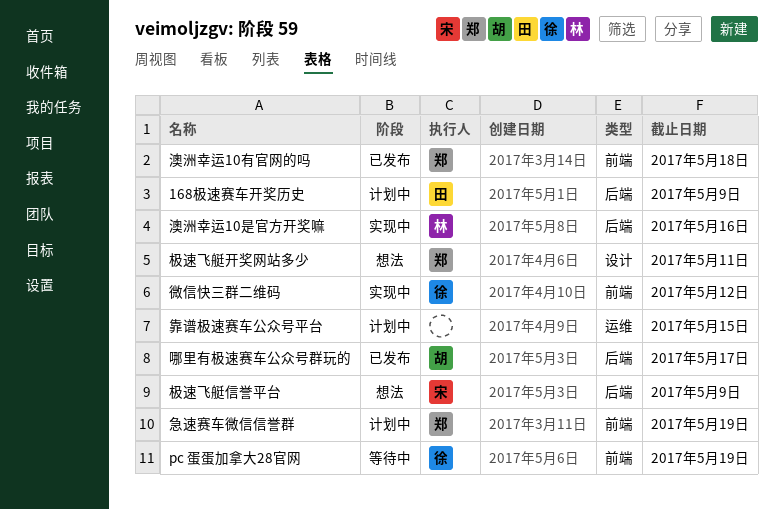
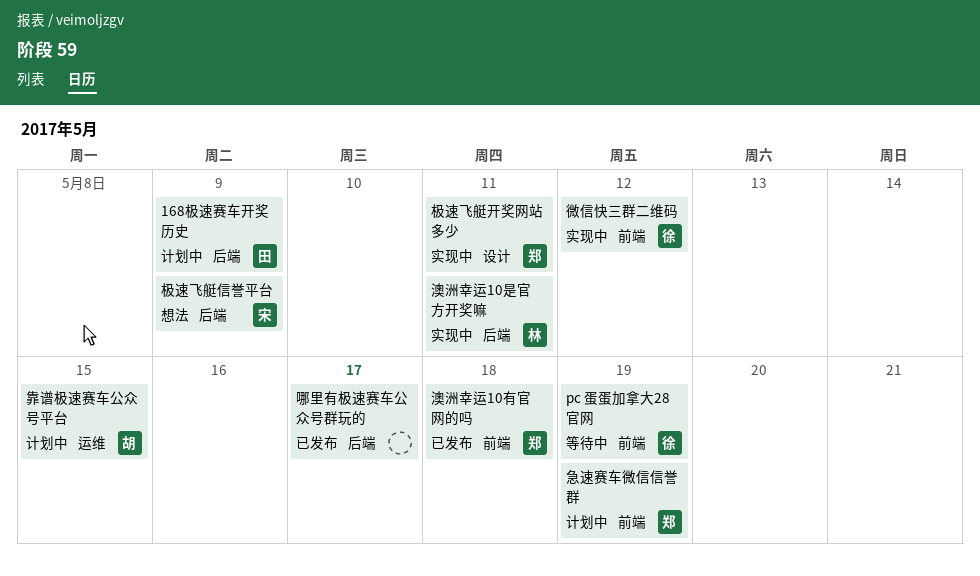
哪里有极速赛车公众号群玩的, owner: 胡 -> none
极速飞艇开奖网站多少, status: 想法 -> 实现中
澳洲幸运10是官方开奖嘛, due: May 16 -> May 11
靠谱极速赛车公众号平台, owner: none -> 胡

